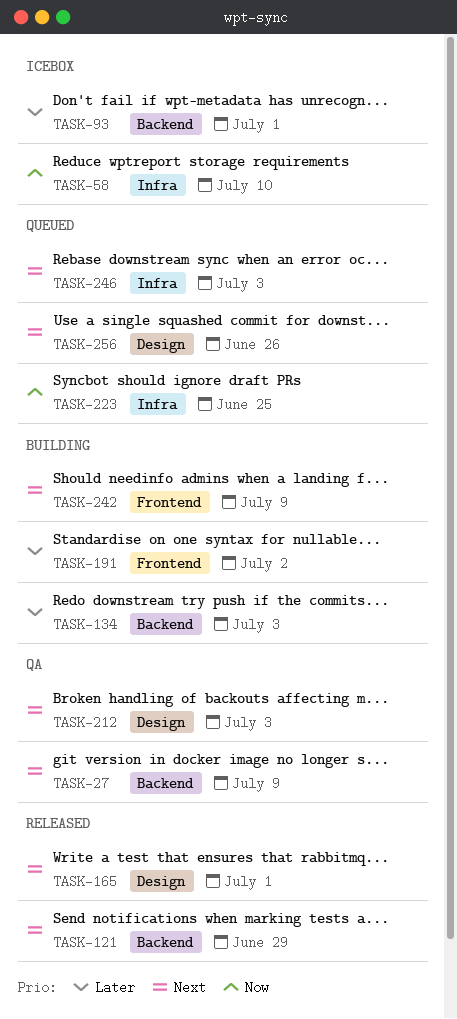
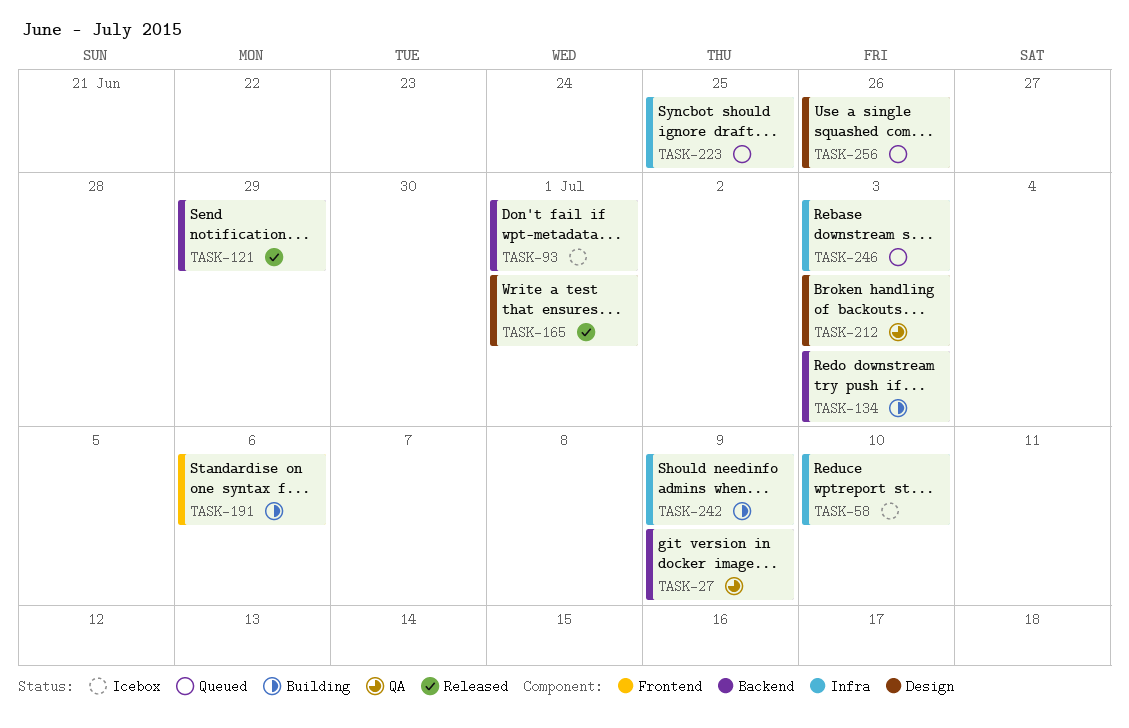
TASK-191, due: Jul 2 -> Jul 6
TASK-242, label: Frontend -> Infra

